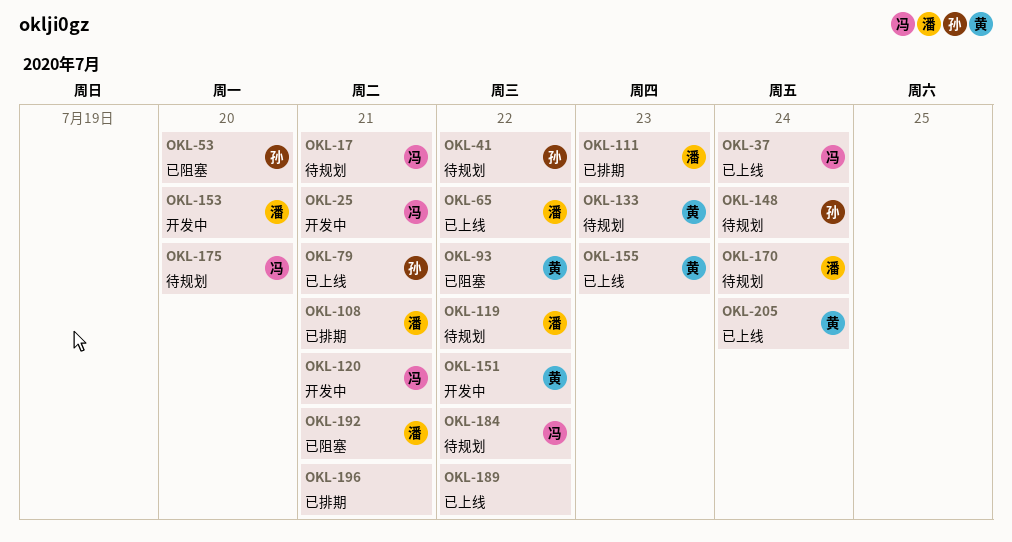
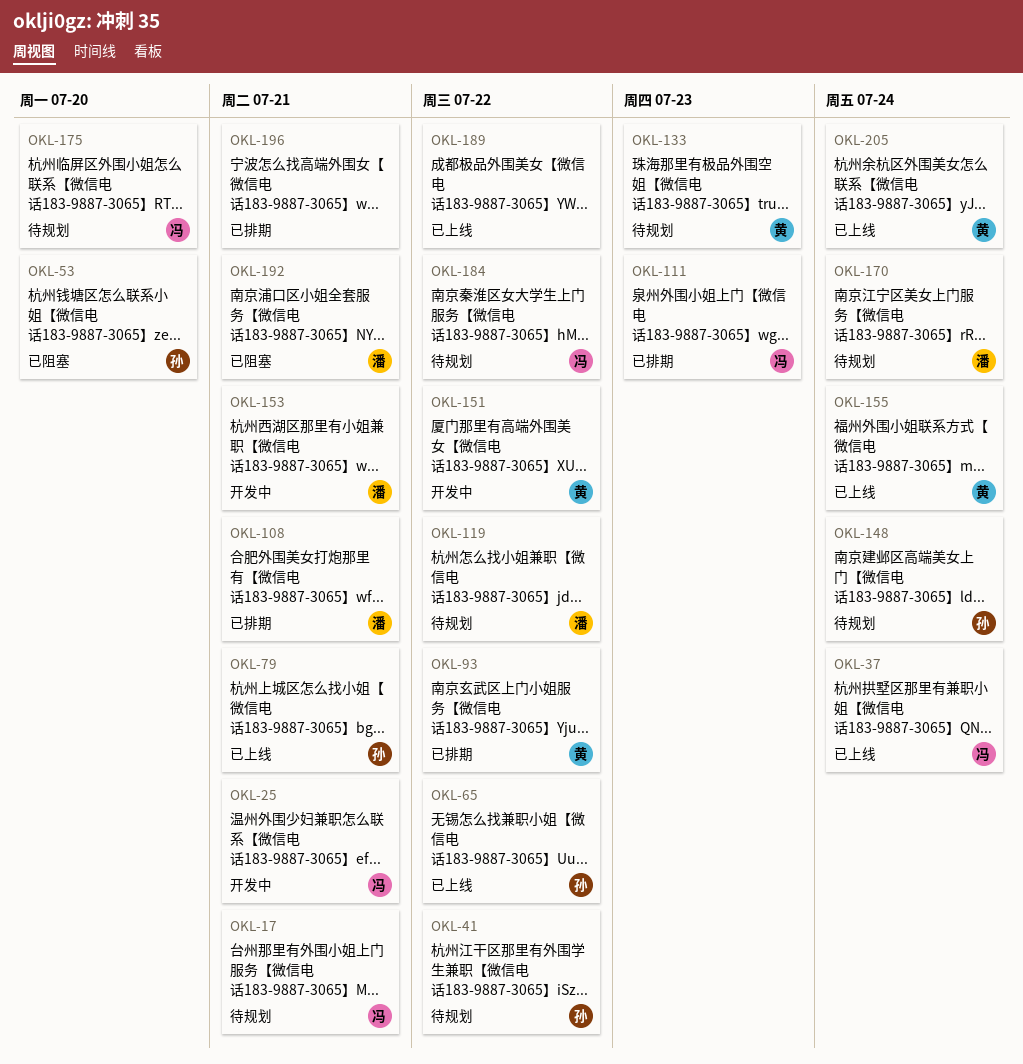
OKL-65, owner: 潘 -> 孙
OKL-93, status: 已阻塞 -> 已排期
OKL-111, owner: 潘 -> 冯
OKL-120: present -> none
OKL-153, due: Jul 20 -> Jul 21
OKL-155, due: Jul 23 -> Jul 24

